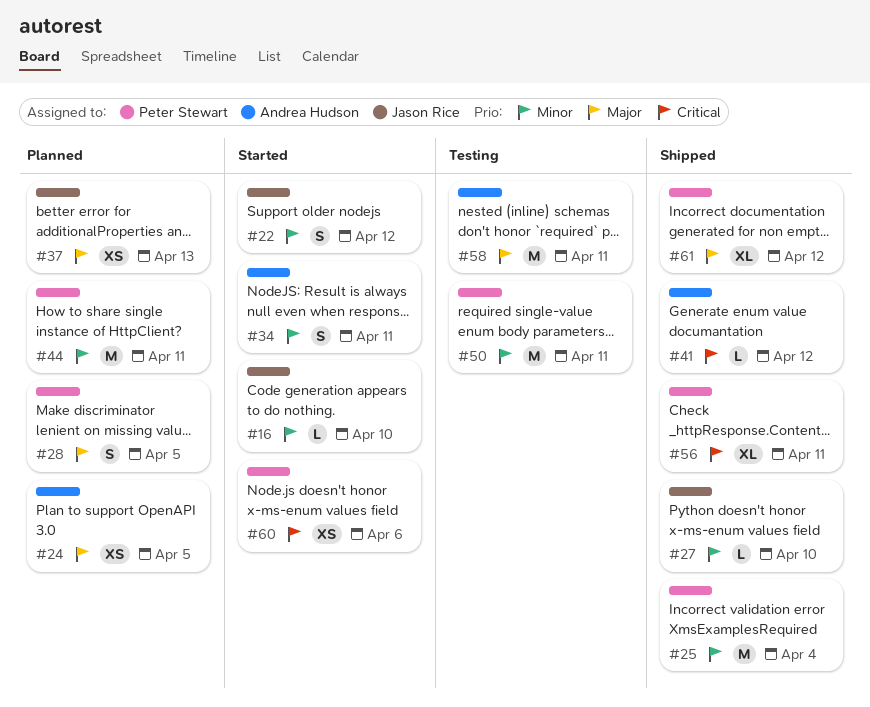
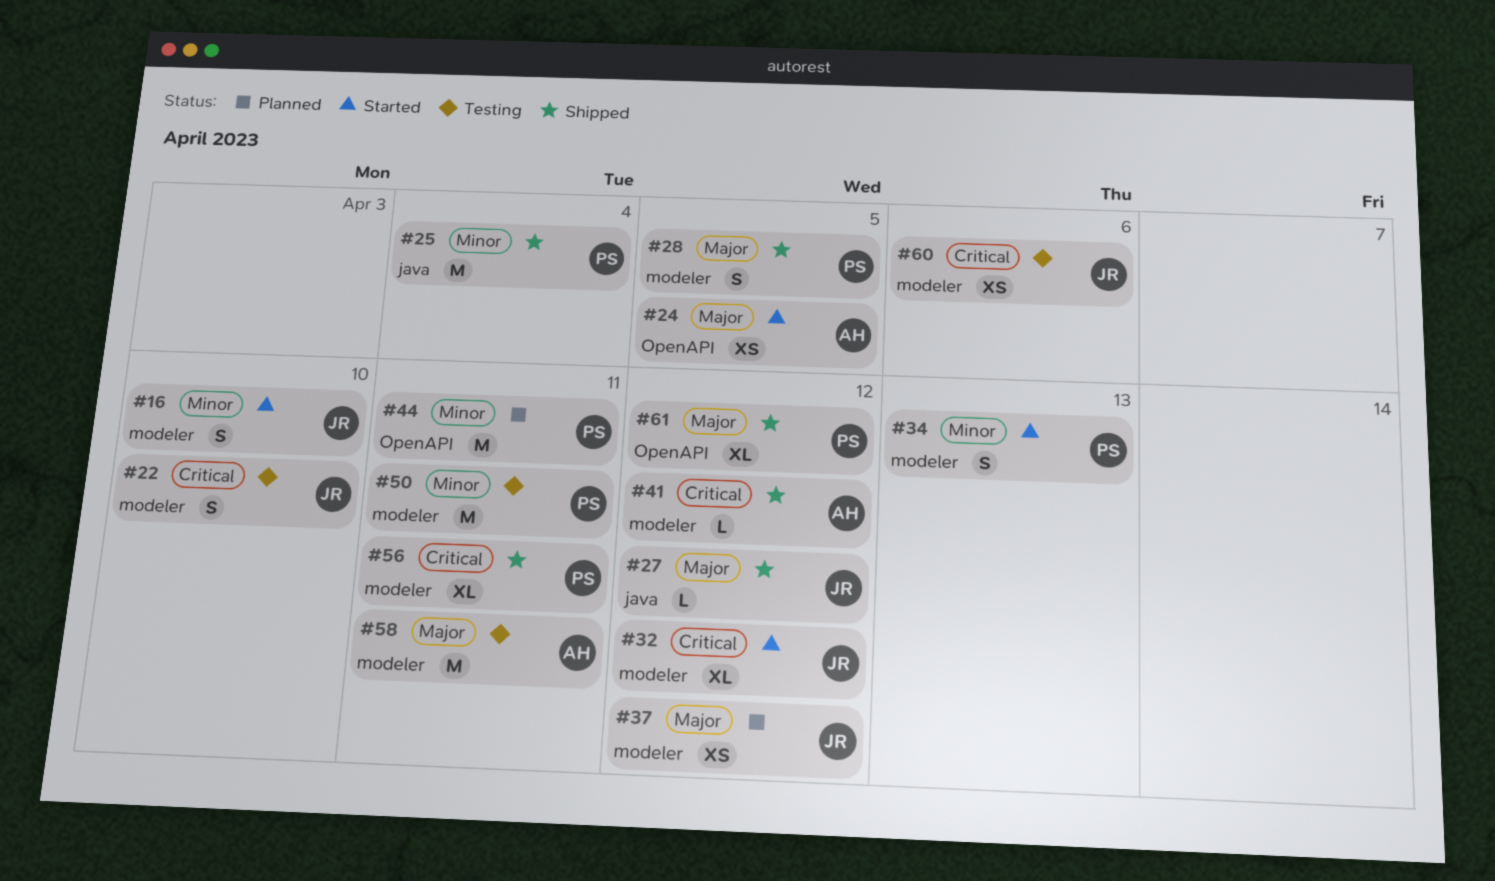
#16, estimate: L -> S
#22, status: Started -> Testing
#22, priority: Minor -> Critical
#22, due: Apr 12 -> Apr 10
#24, status: Planned -> Started
#27, priority: Minor -> Major
#27, due: Apr 10 -> Apr 12
#28, status: Planned -> Shipped
#32: none -> present
#34, owner: Andrea Hudson -> Peter Stewart
#34, due: Apr 11 -> Apr 13
#37, due: Apr 13 -> Apr 12
#60, status: Started -> Testing
#60, owner: Peter Stewart -> Jason Rice

